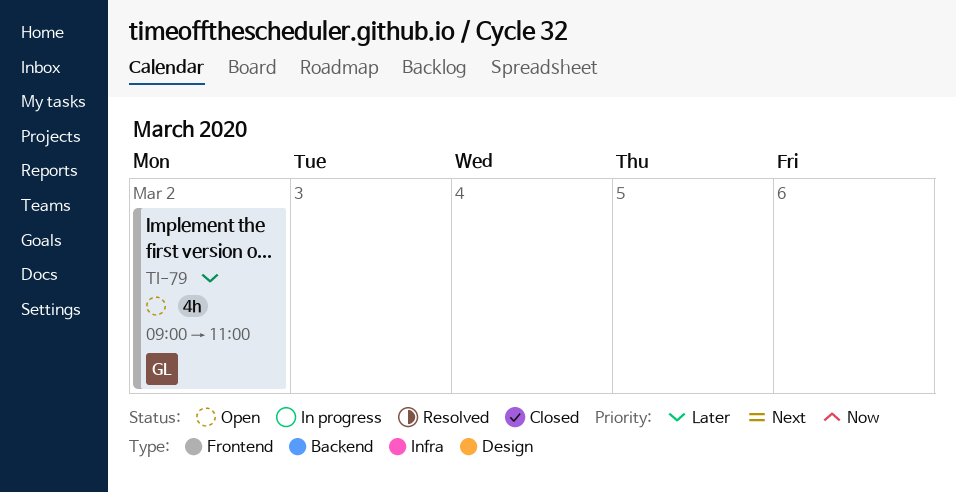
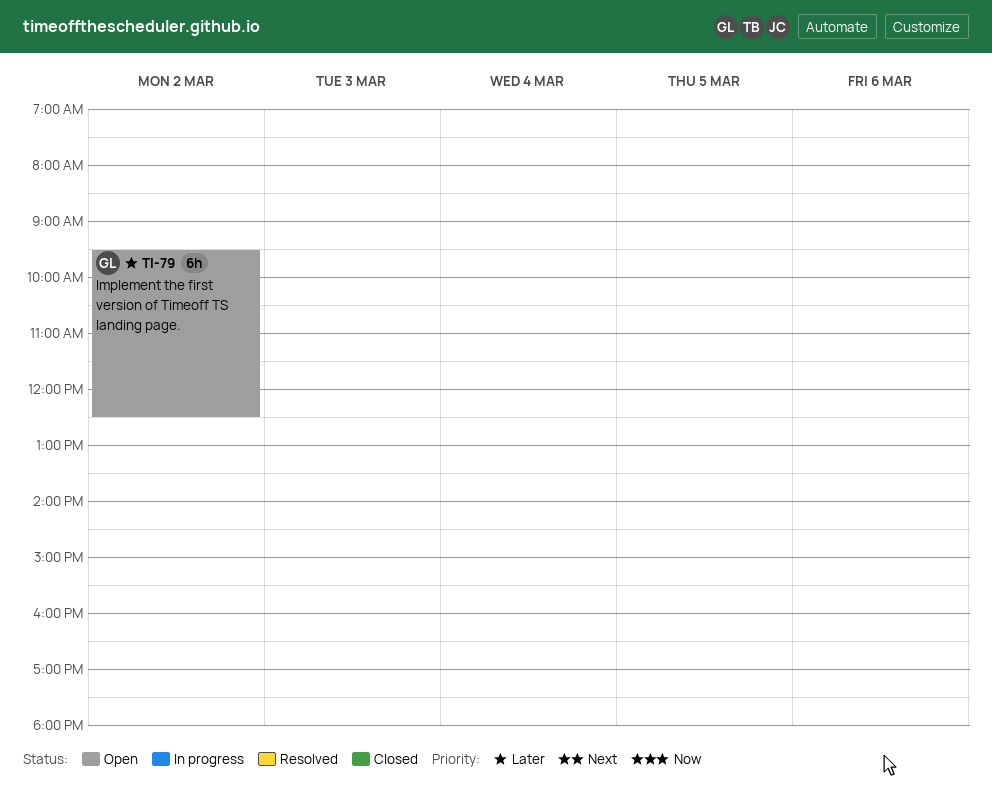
TI-79, estimate: 4h -> 6h
TI-79, begins: 09:00 -> 09:30
TI-79, ends: 11:00 -> 12:30

